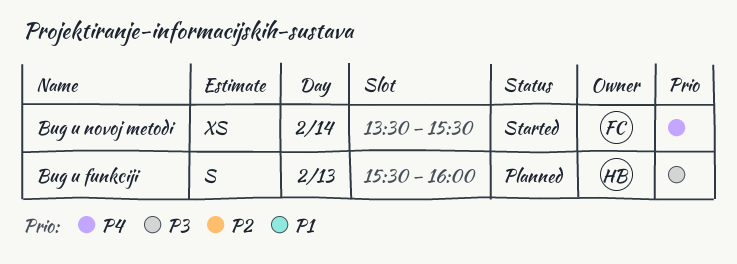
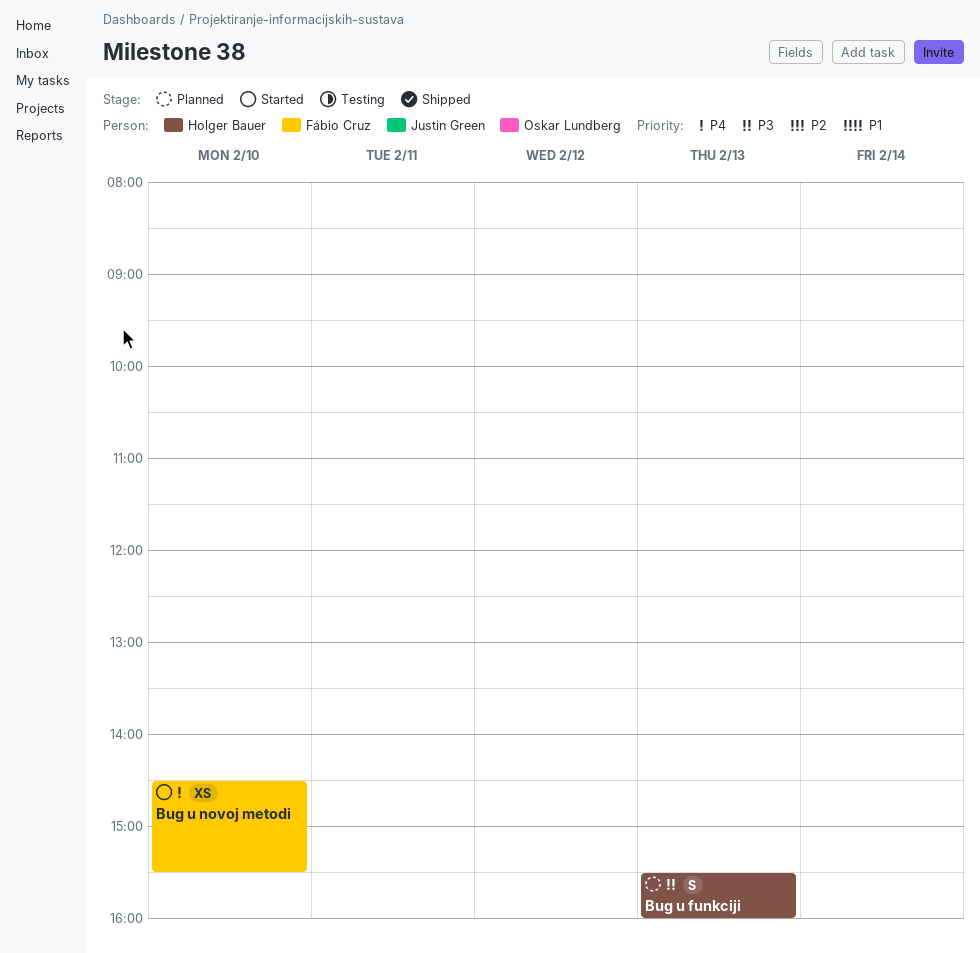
Bug u novoj metodi, day: Feb 14 -> Feb 10
Bug u novoj metodi, begins: 13:30 -> 14:30

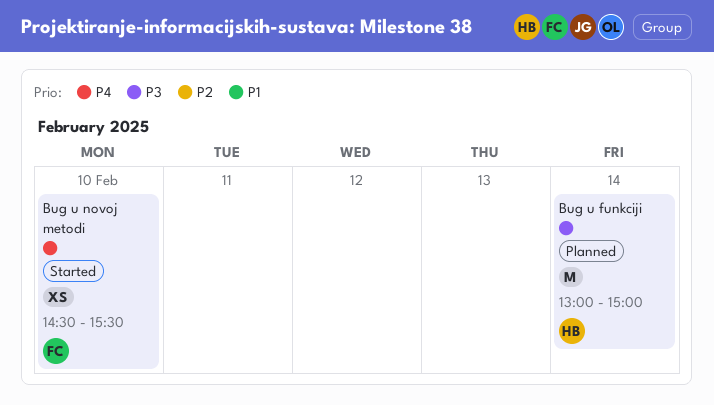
Bug u funkciji, estimate: S -> M
Bug u funkciji, day: Feb 13 -> Feb 14
Bug u funkciji, begins: 15:30 -> 13:00
Bug u funkciji, ends: 16:00 -> 15:00

